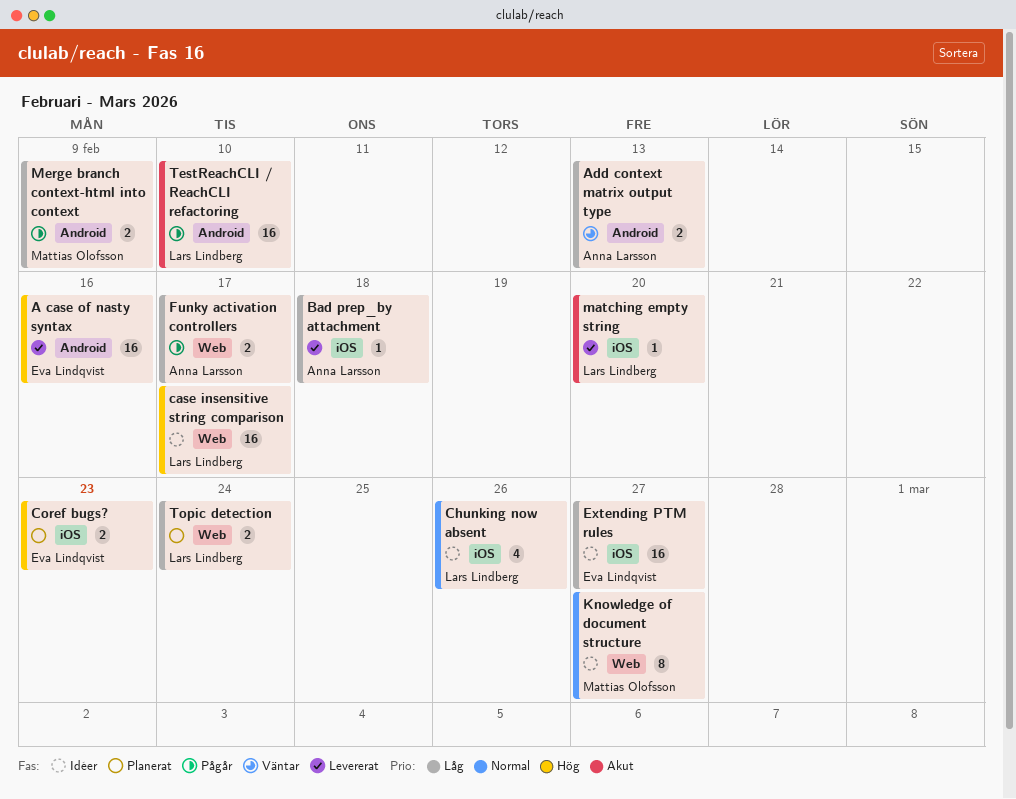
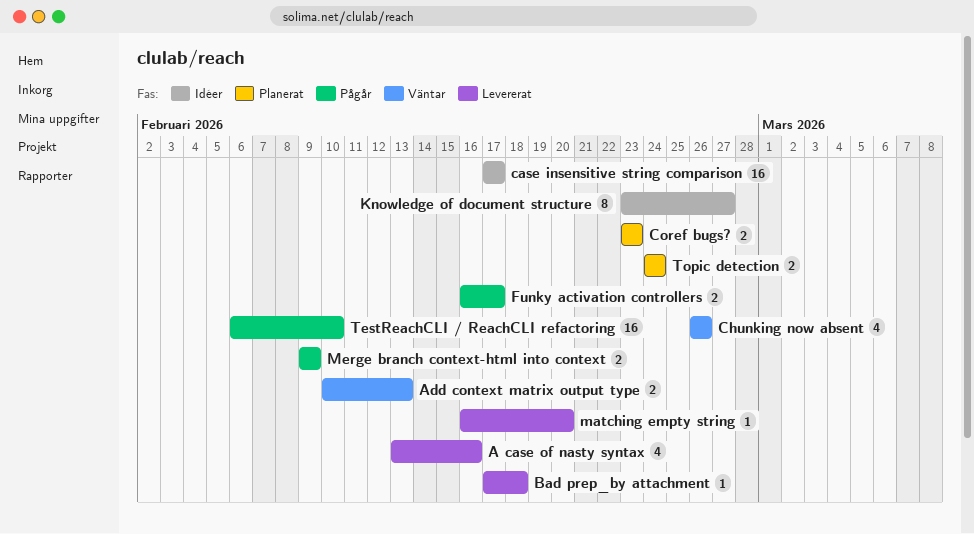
A case of nasty syntax, estimate: 16 -> 4
Chunking now absent, status: Idéer -> Väntar
Extending PTM rules: present -> none

